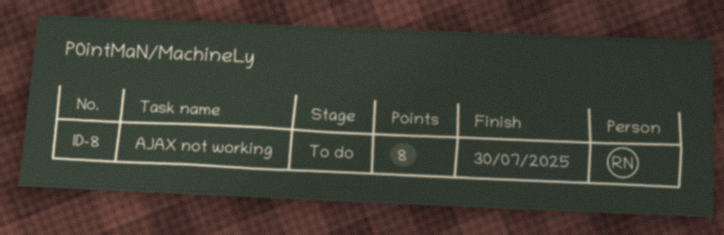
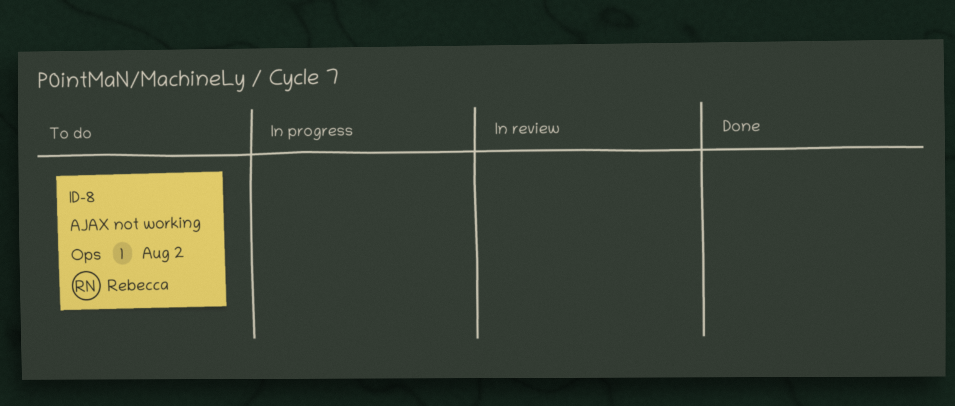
ID-8, estimate: 8 -> 1
ID-8, due: Jul 30 -> Aug 2

